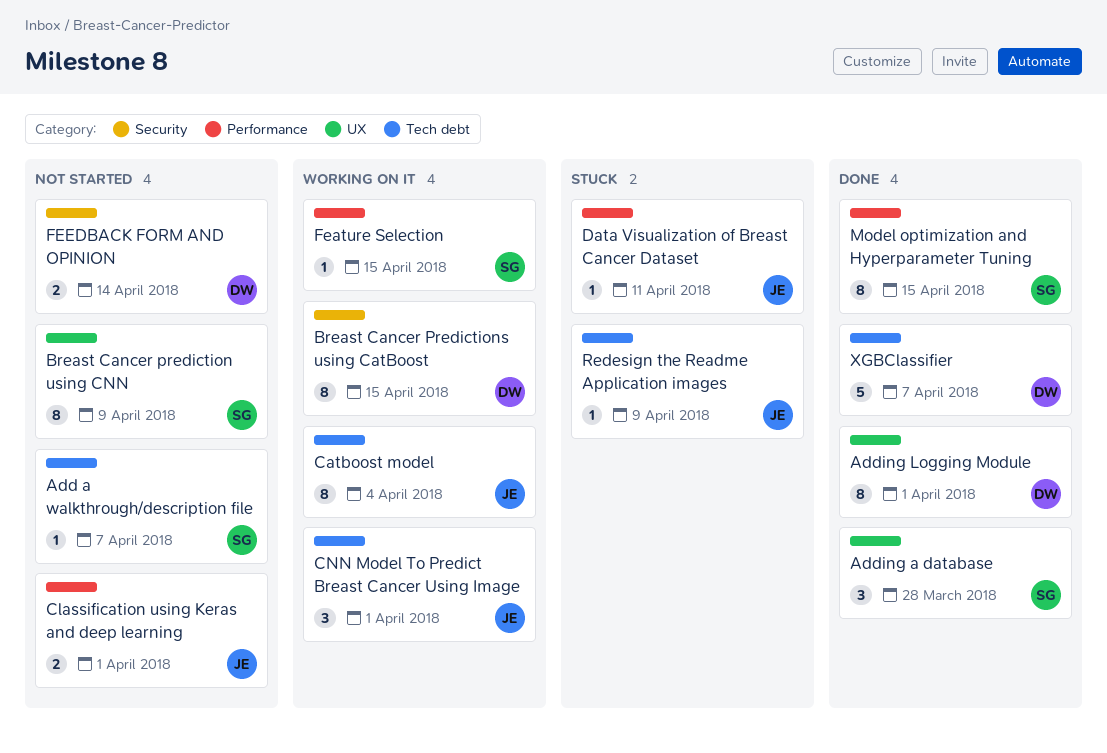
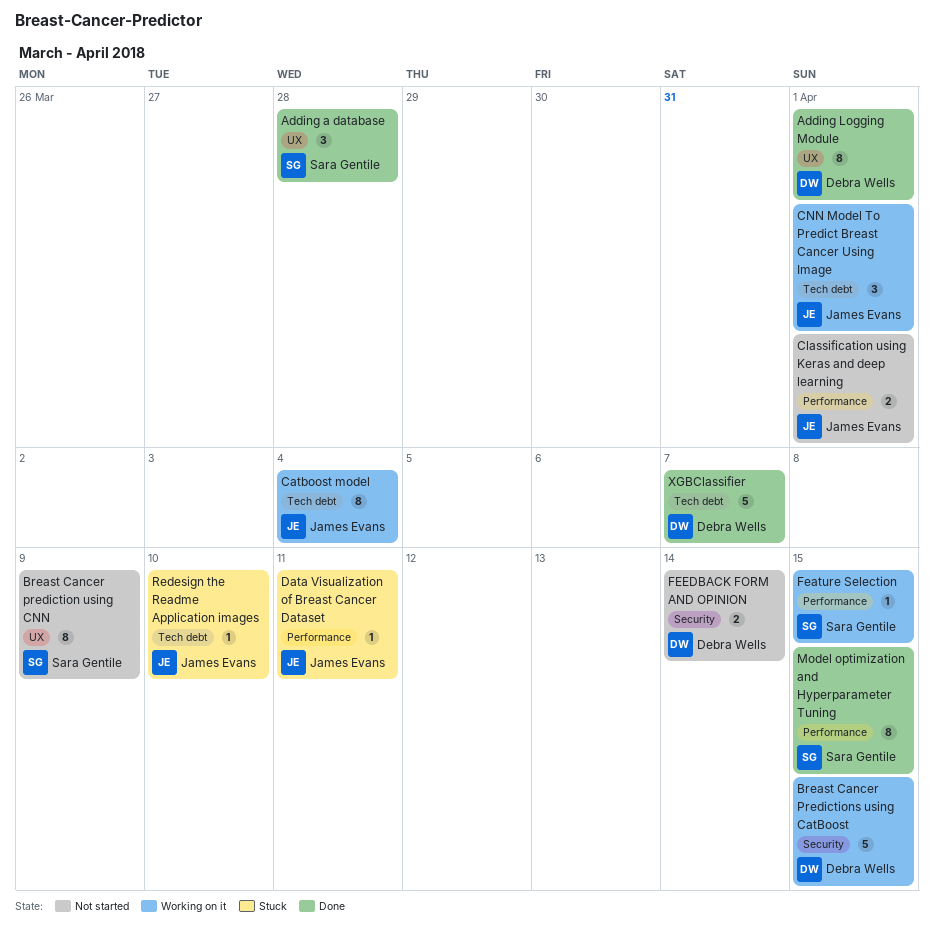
Add a walkthrough/description file: present -> none
Breast Cancer Predictions using CatBoost, estimate: 8 -> 5
Redesign the Readme Application images, due: Apr 9 -> Apr 10

